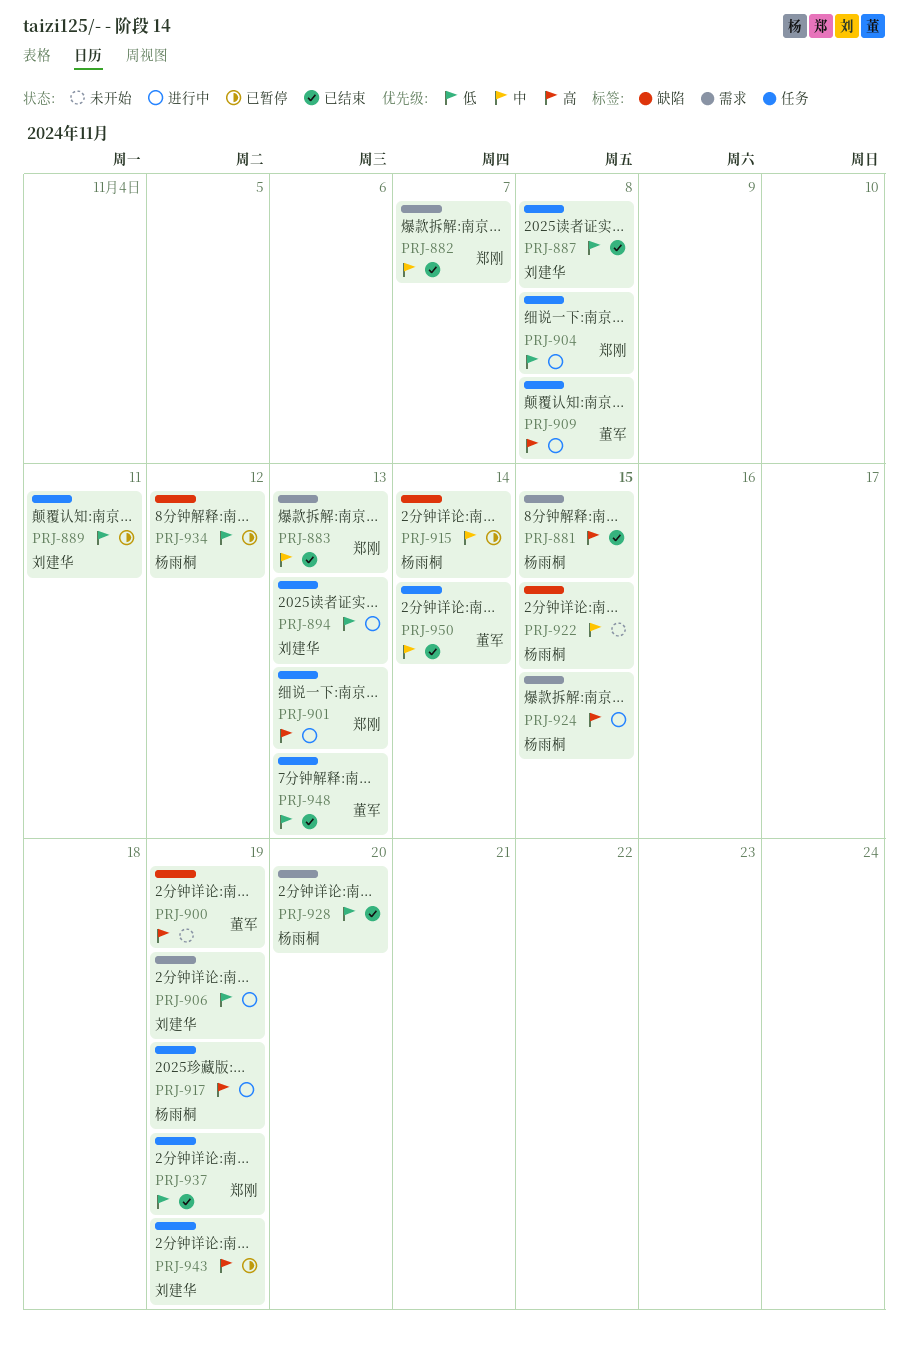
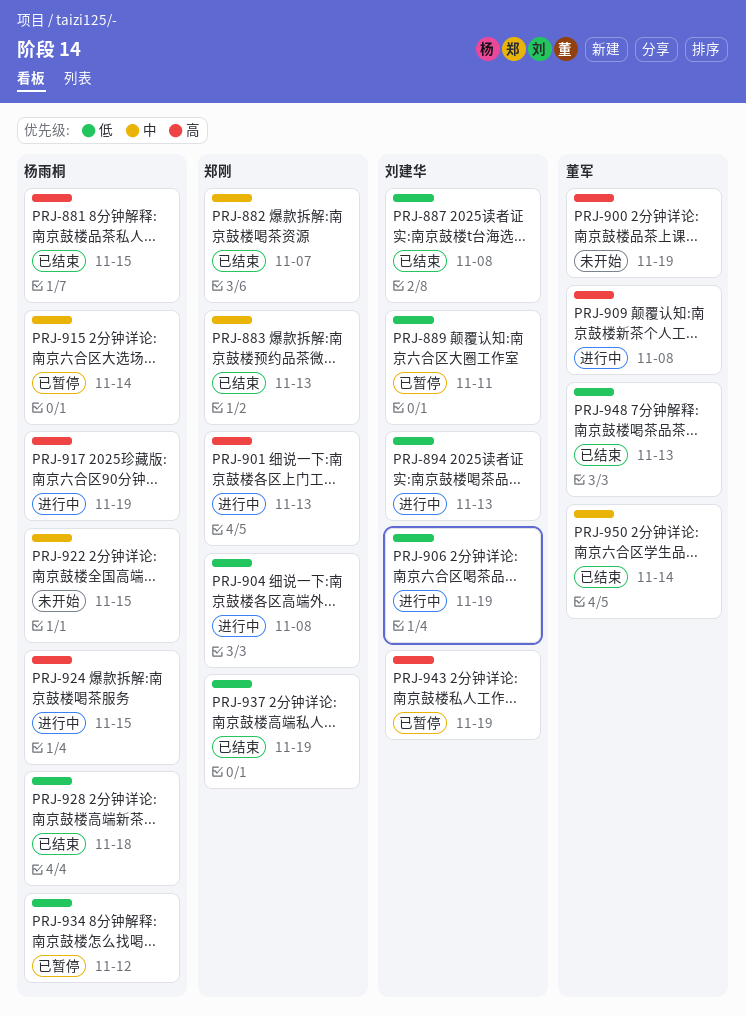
PRJ-928, due: Nov 20 -> Nov 18

